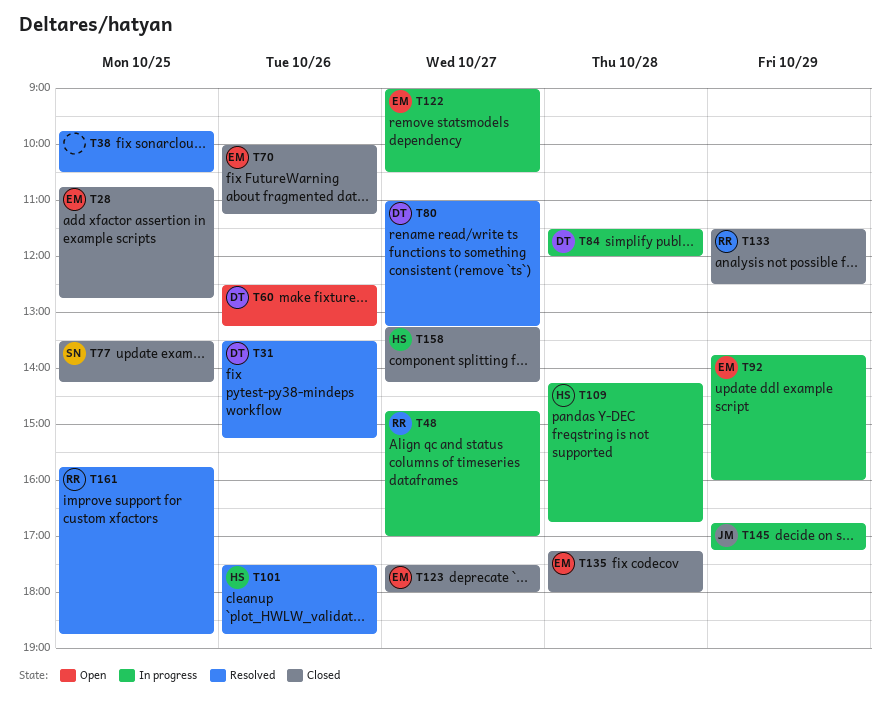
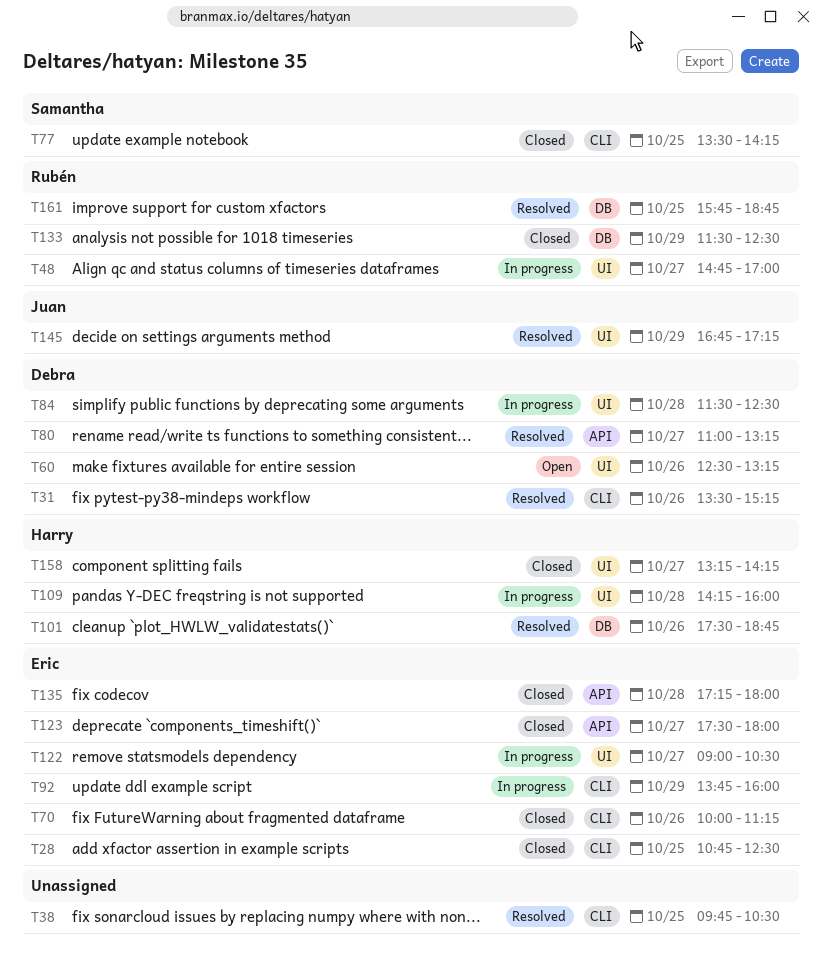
T28, ends: 12:45 -> 12:30
T84, ends: 12:00 -> 12:30
T109, ends: 16:45 -> 16:00
T145, status: In progress -> Resolved

